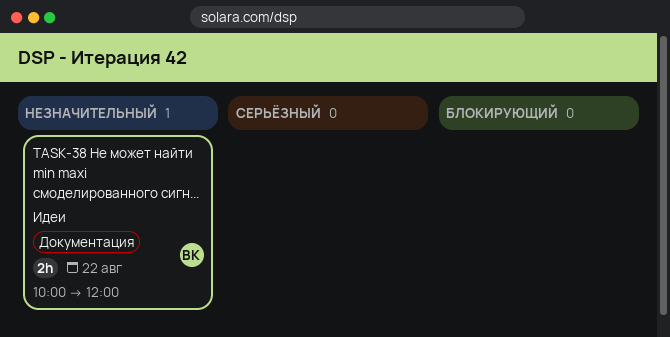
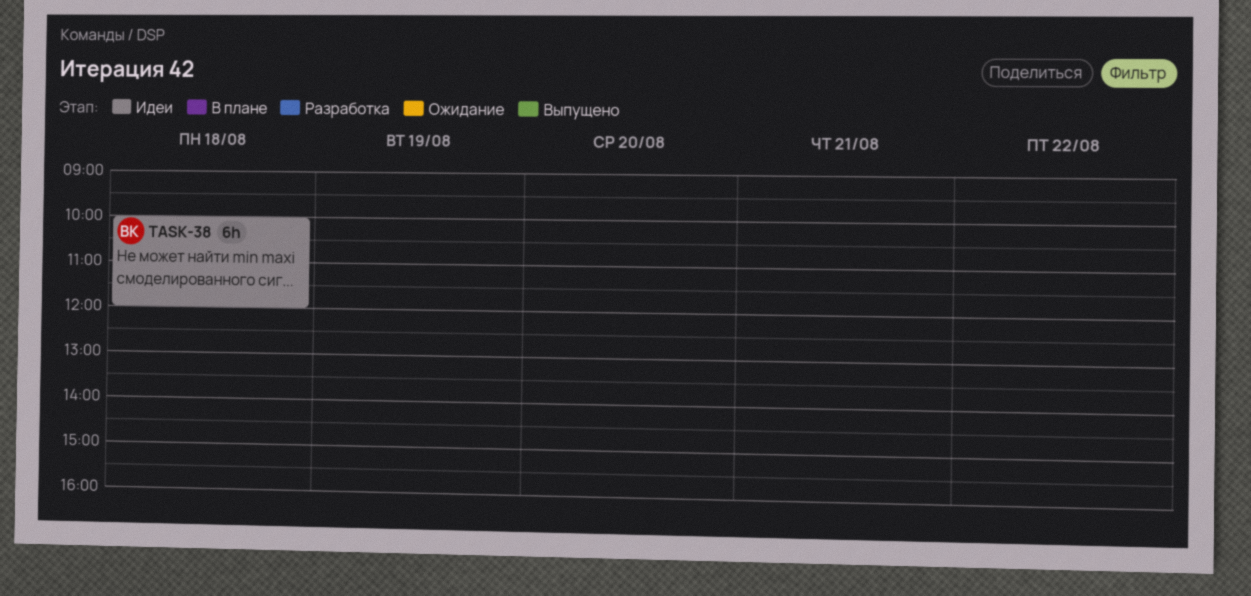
TASK-38, estimate: 2h -> 6h
TASK-38, day: Aug 22 -> Aug 18

